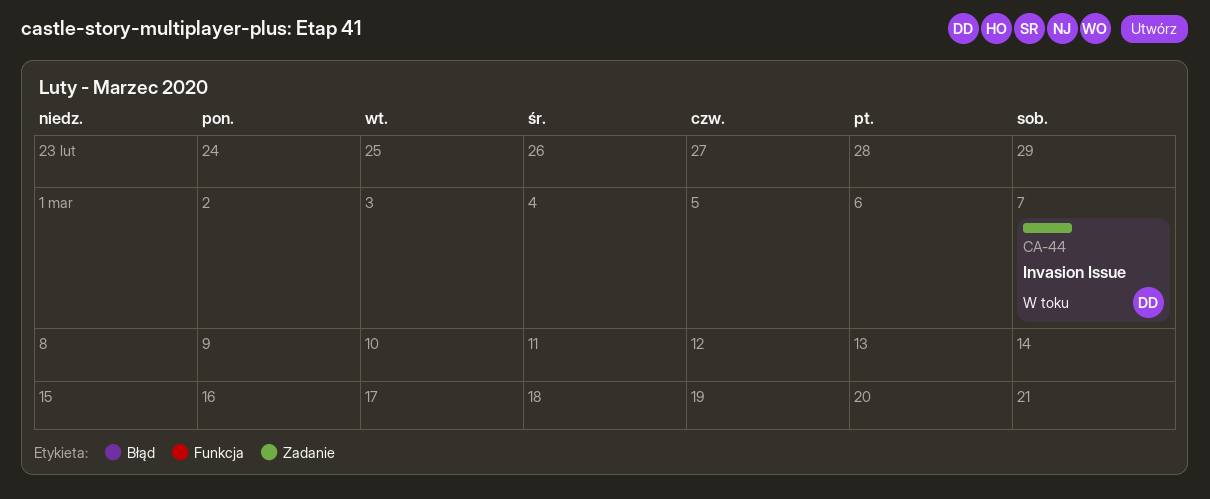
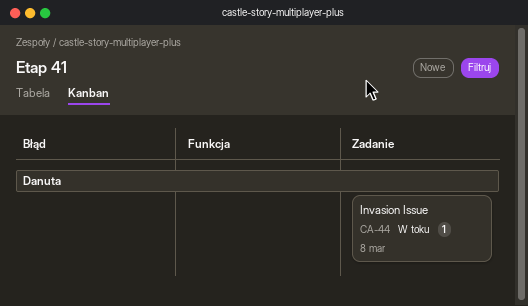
CA-44, due: Mar 7 -> Mar 8

